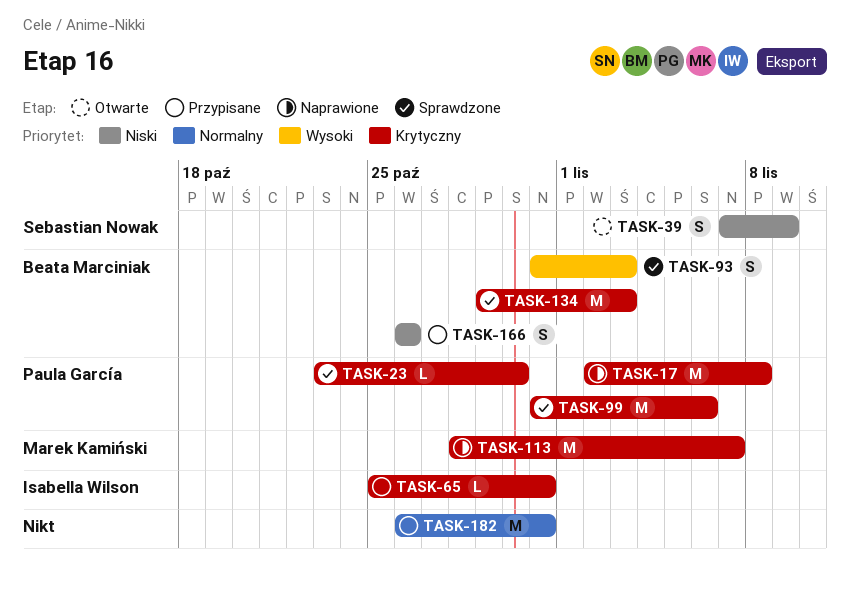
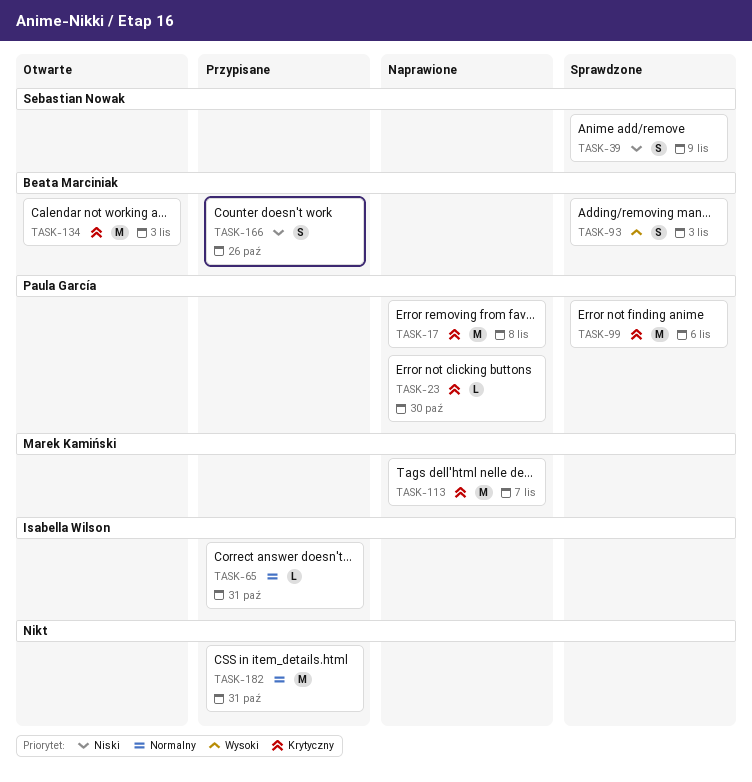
TASK-23, status: Sprawdzone -> Naprawione
TASK-39, status: Otwarte -> Sprawdzone
TASK-65, priority: Krytyczny -> Normalny
TASK-134, status: Sprawdzone -> Otwarte

